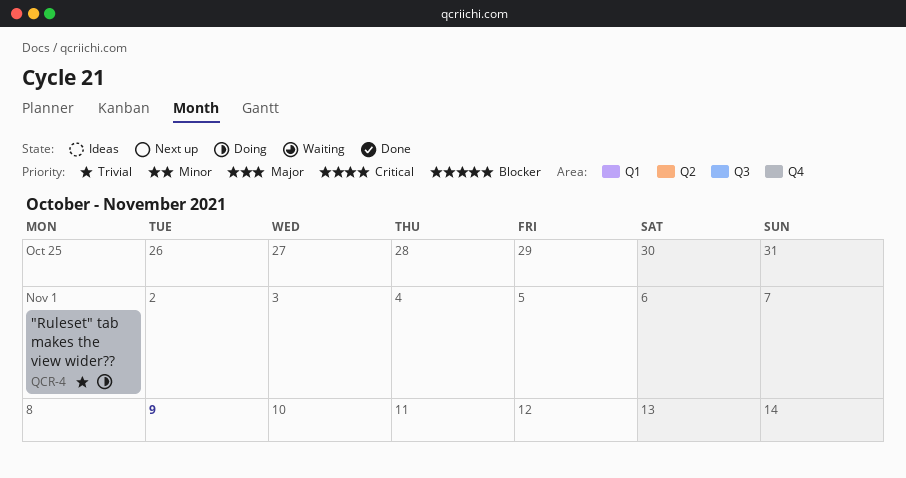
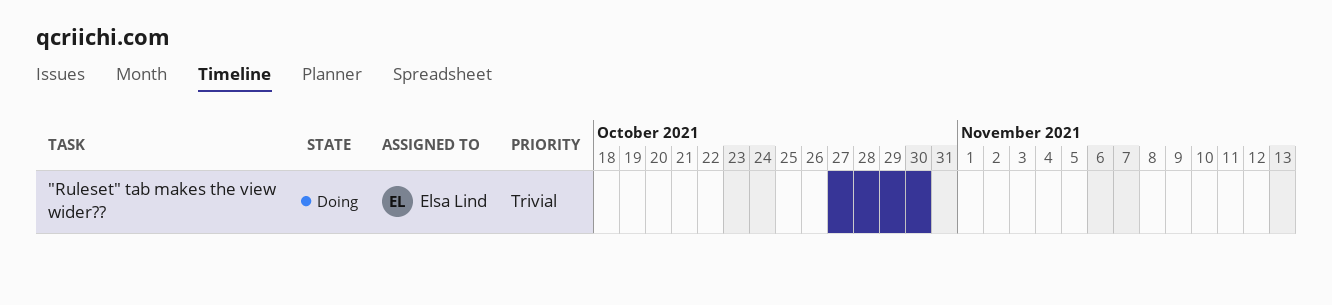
"Ruleset" tab makes the view wider??, due: Nov 1 -> Oct 30

